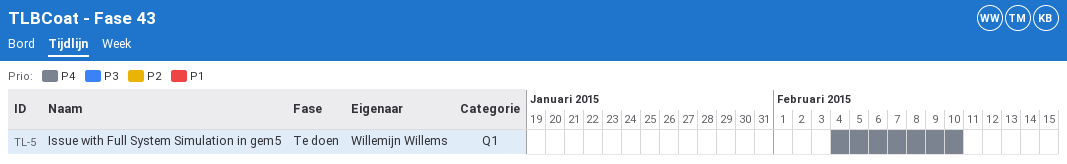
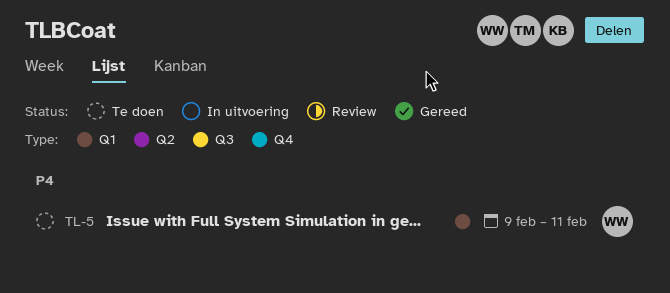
TL-5, start: Feb 4 -> Feb 9
TL-5, due: Feb 10 -> Feb 11

